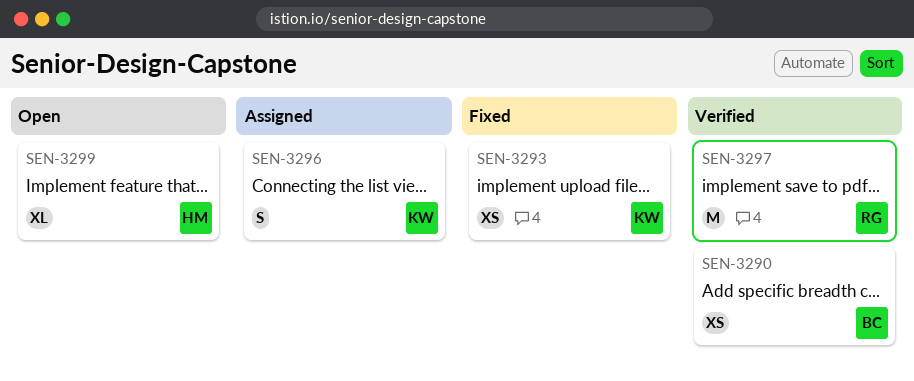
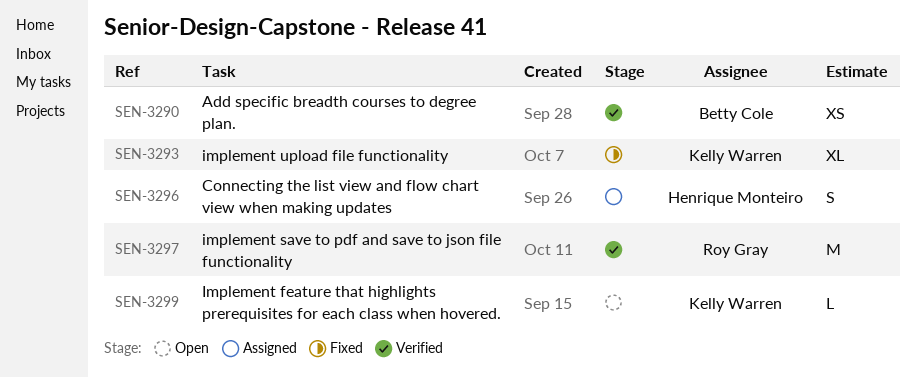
SEN-3293, estimate: XS -> XL
SEN-3296, owner: Kelly Warren -> Henrique Monteiro
SEN-3299, owner: Henrique Monteiro -> Kelly Warren
SEN-3299, estimate: XL -> L

